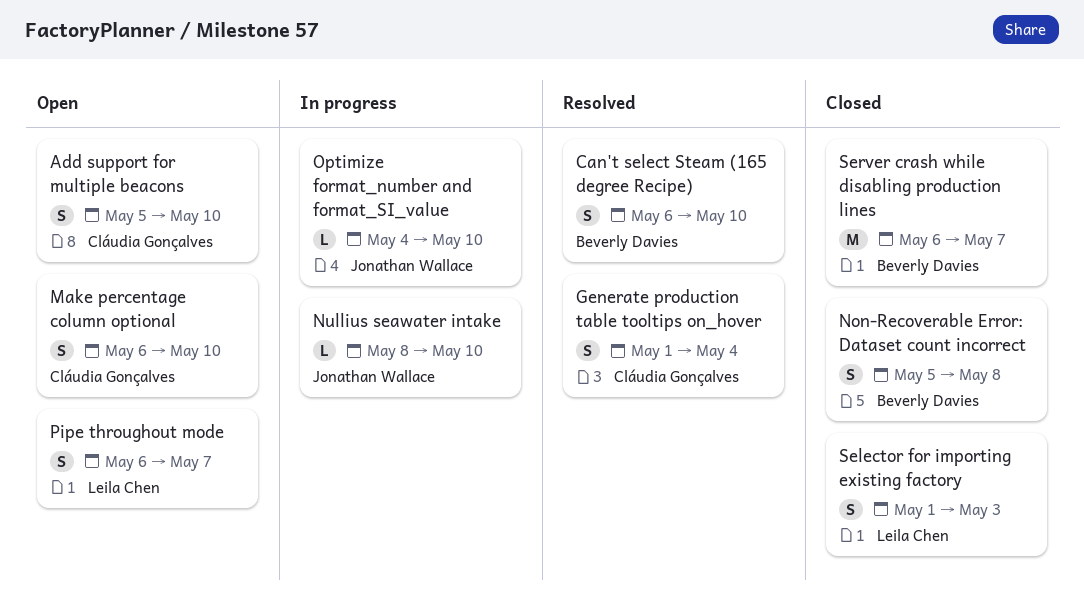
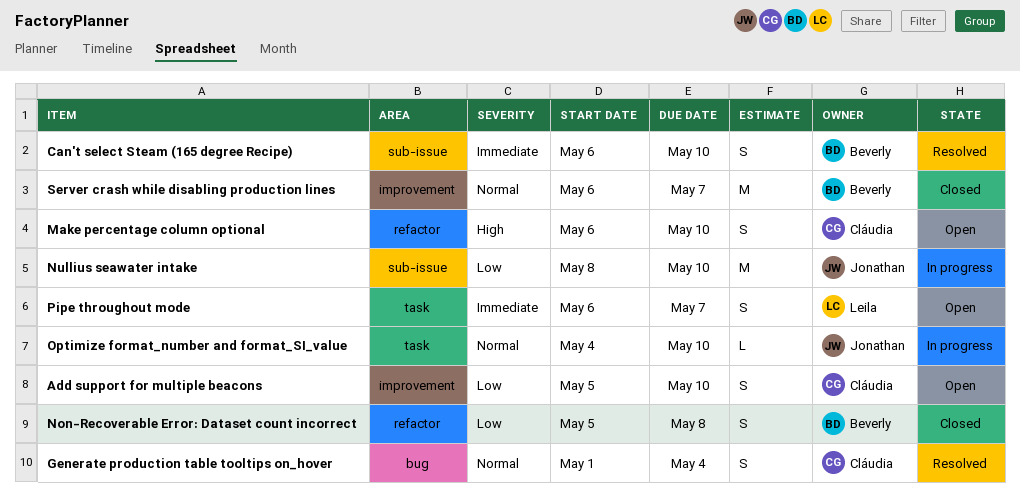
Nullius seawater intake, estimate: L -> M
Selector for importing existing factory: present -> none

